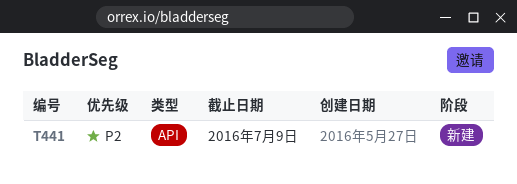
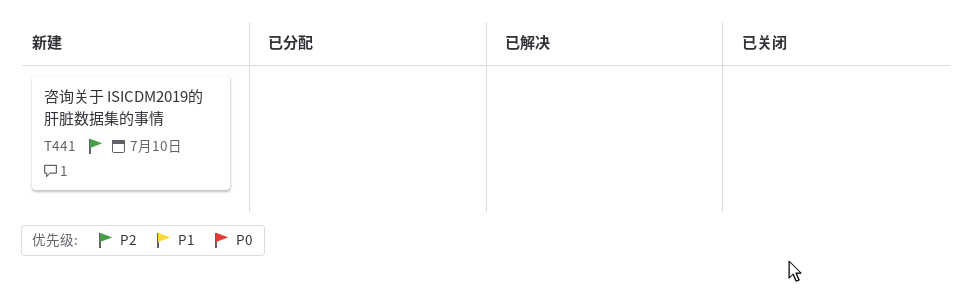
T441, due: Jul 9 -> Jul 10

